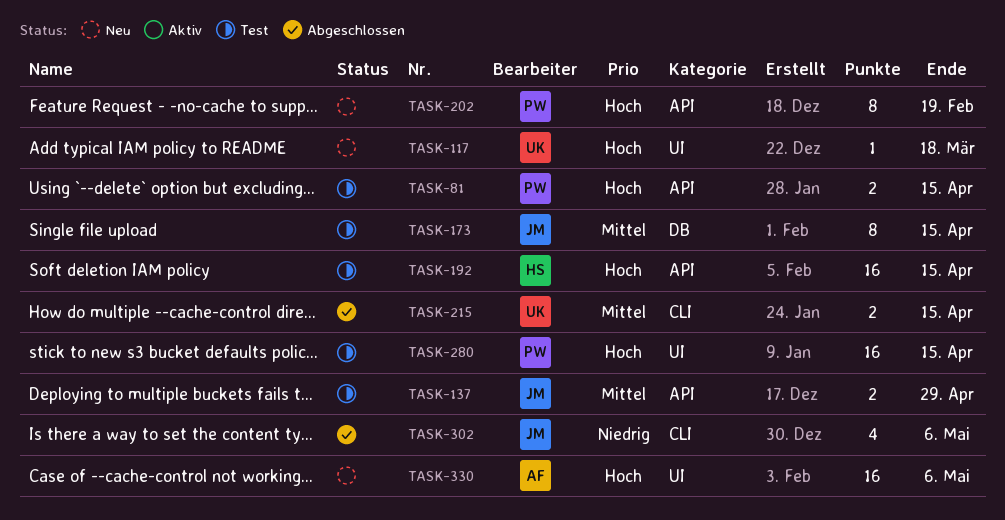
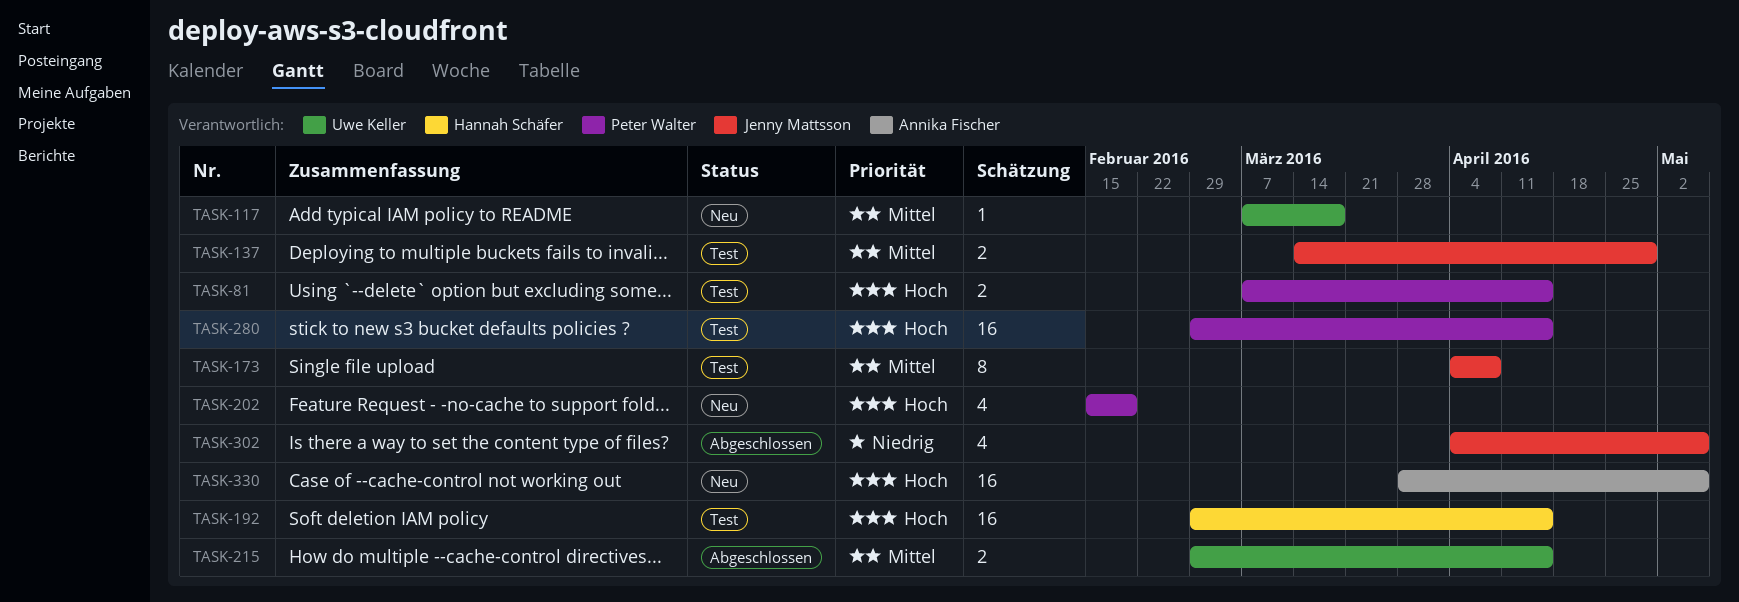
TASK-117, priority: Hoch -> Mittel
TASK-173, due: Apr 15 -> Apr 8
TASK-202, estimate: 8 -> 4

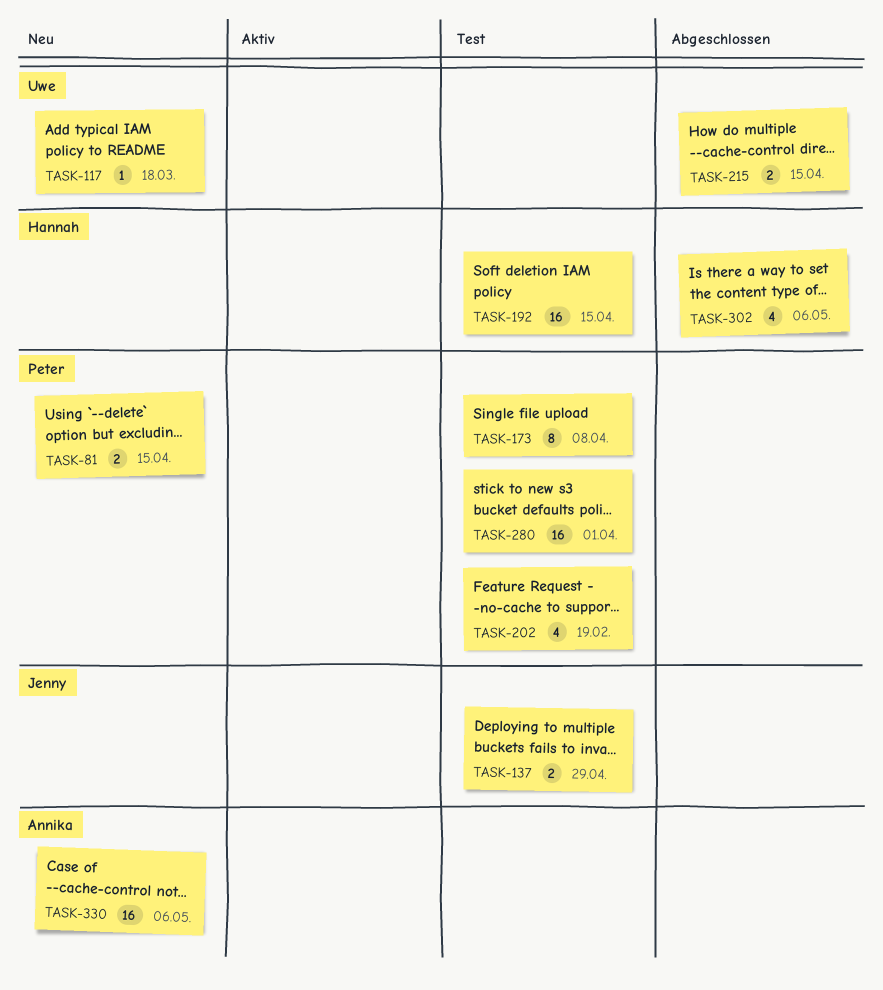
TASK-81, status: Test -> Neu
TASK-173, owner: Jenny Mattsson -> Peter Walter
TASK-202, status: Neu -> Test
TASK-280, due: Apr 15 -> Apr 1
TASK-302, owner: Jenny Mattsson -> Hannah Schäfer

